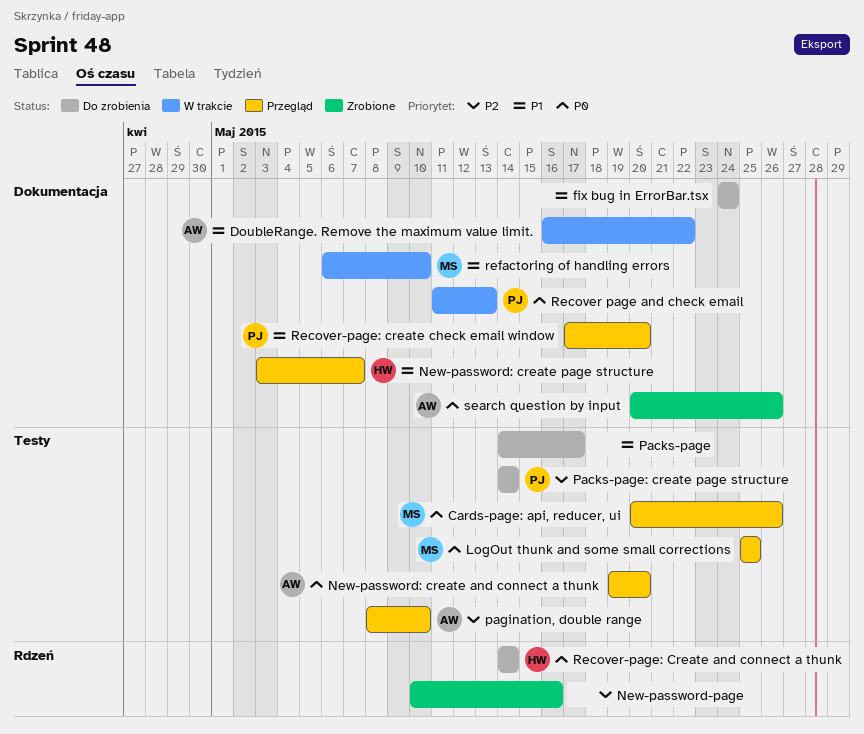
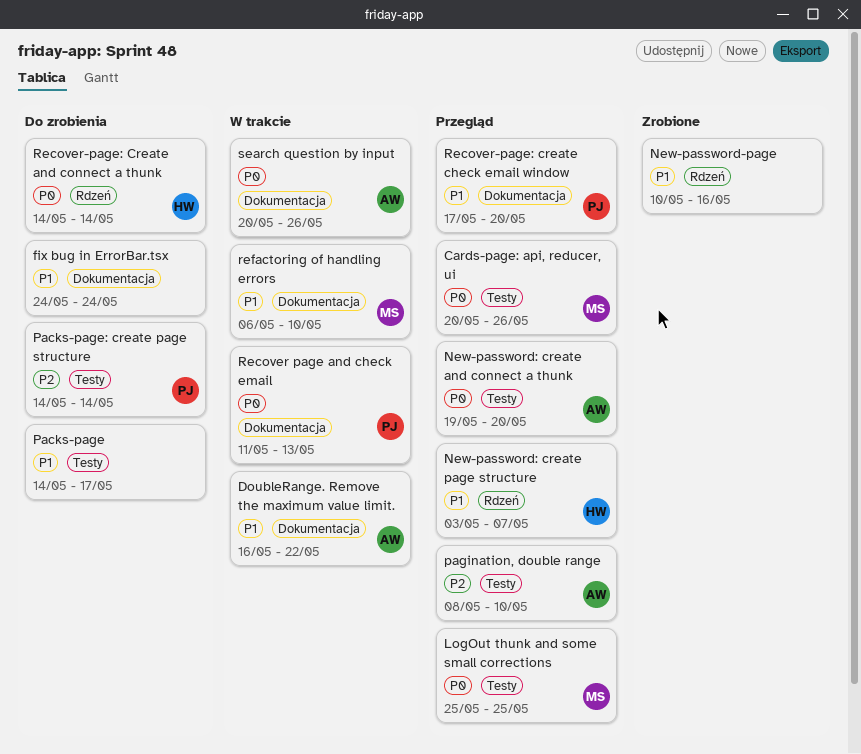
New-password-page, priority: P2 -> P1
New-password: create page structure, label: Dokumentacja -> Rdzeń
search question by input, status: Zrobione -> W trakcie

